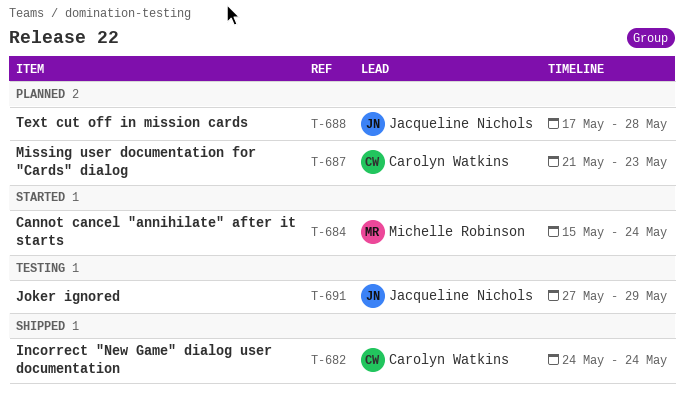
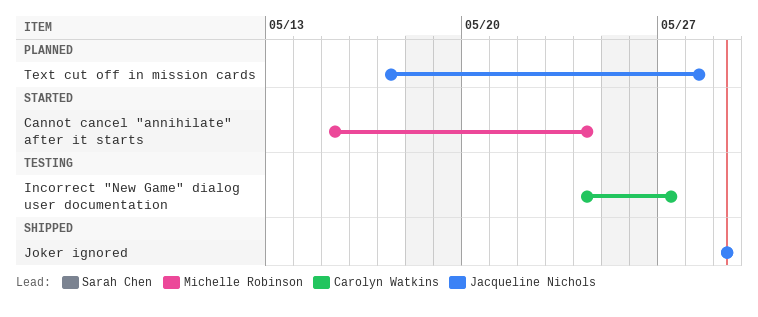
Incorrect "New Game" dialog user documentation, status: Shipped -> Testing
Incorrect "New Game" dialog user documentation, due: May 24 -> May 27
Joker ignored, status: Testing -> Shipped
Joker ignored, start: May 27 -> May 29
Missing user documentation for "Cards" dialog: present -> none

